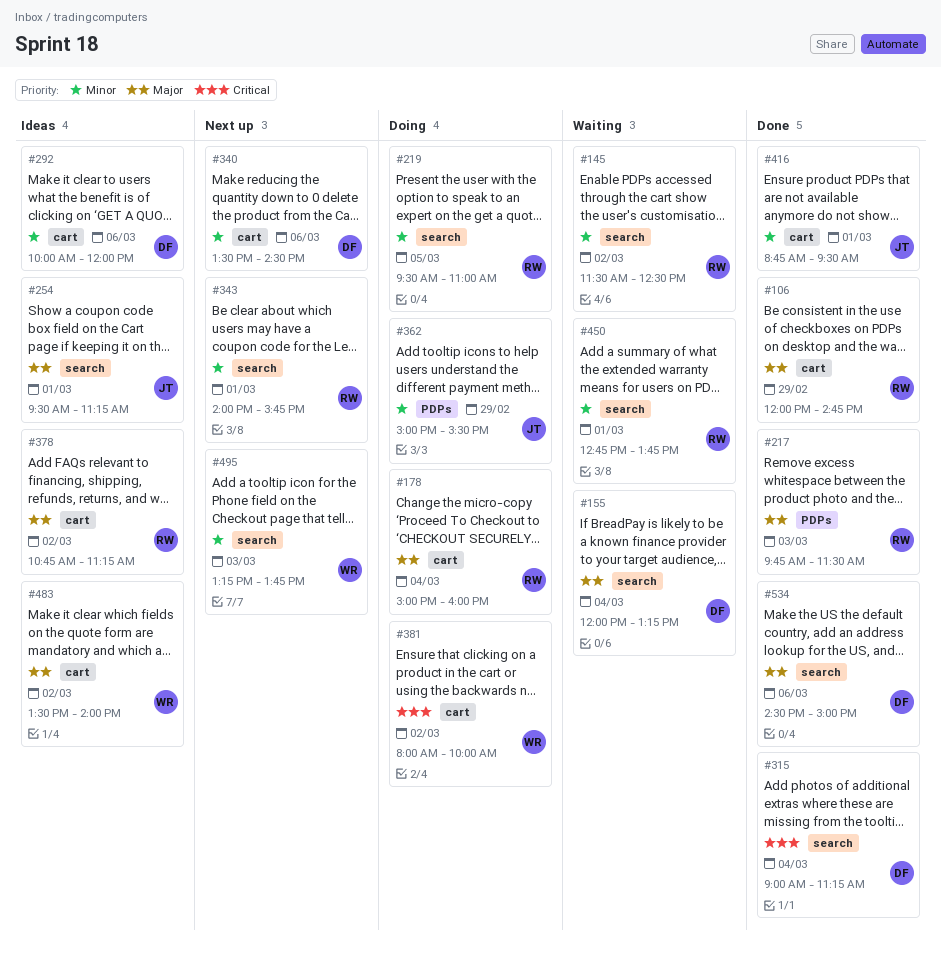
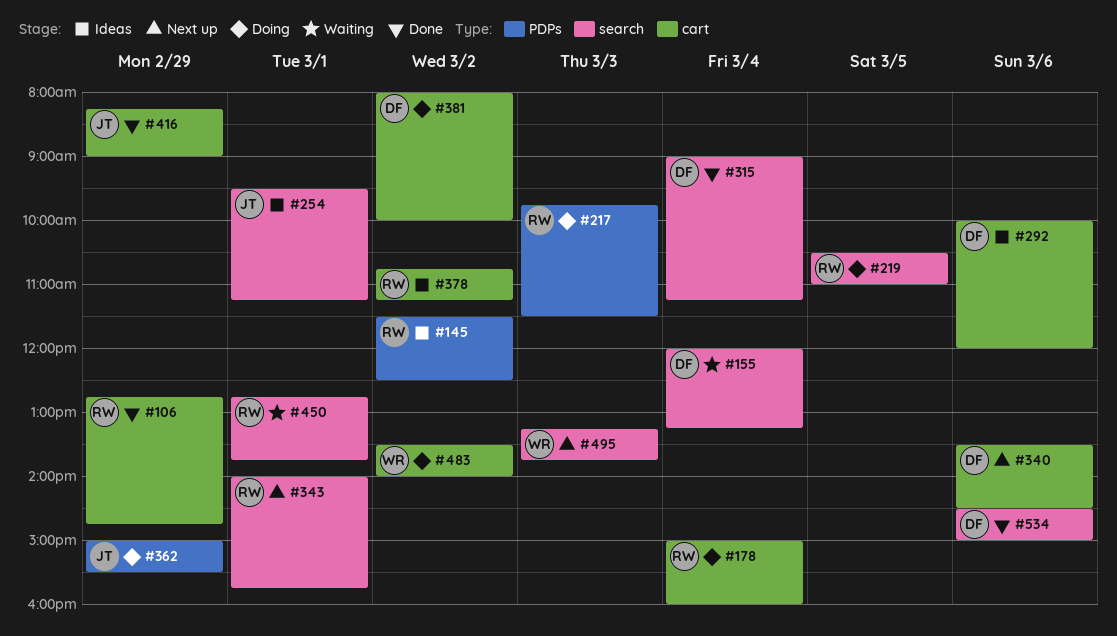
#106, begins: 12:00 -> 12:45
#145, status: Waiting -> Ideas
#145, label: search -> PDPs
#217, status: Done -> Doing
#219, begins: 09:30 -> 10:30
#381, owner: WR -> DF
#416, day: Mar 1 -> Feb 29
#416, begins: 08:45 -> 08:15
#416, ends: 09:30 -> 09:00
#483, status: Ideas -> Doing

